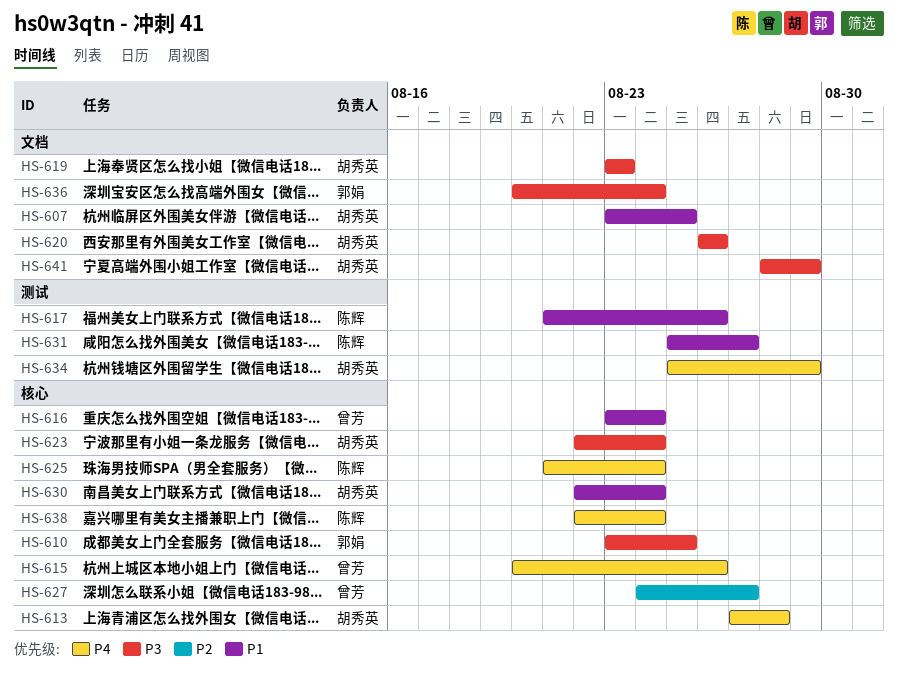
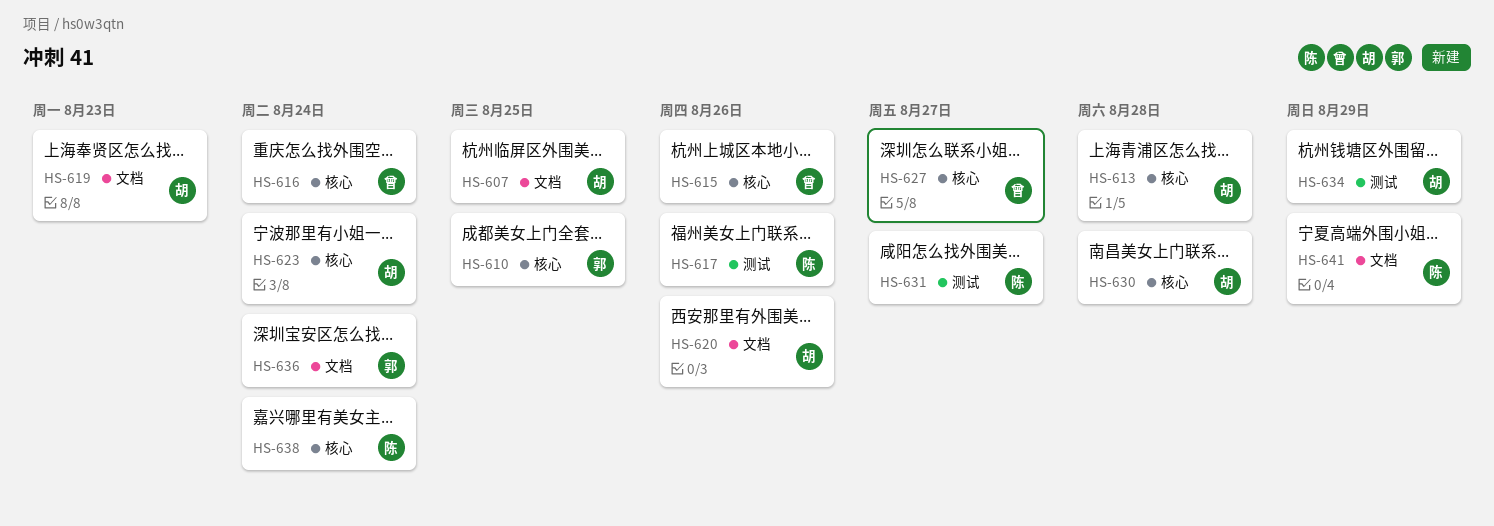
HS-625: present -> none
HS-630, due: Aug 24 -> Aug 28
HS-641, owner: 胡秀英 -> 陈辉

